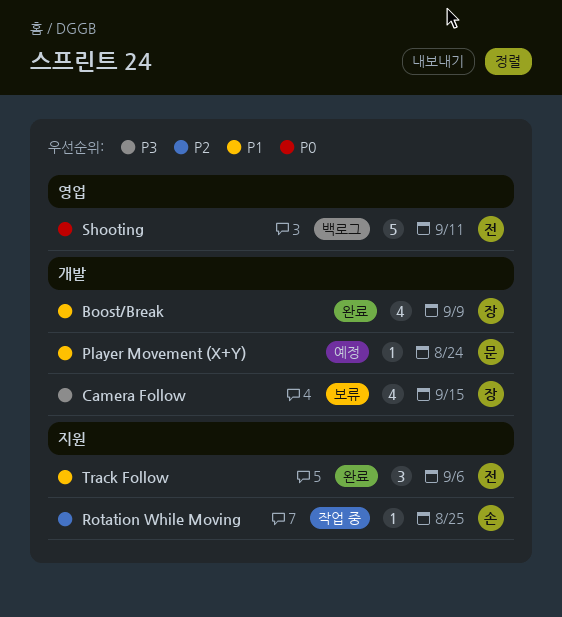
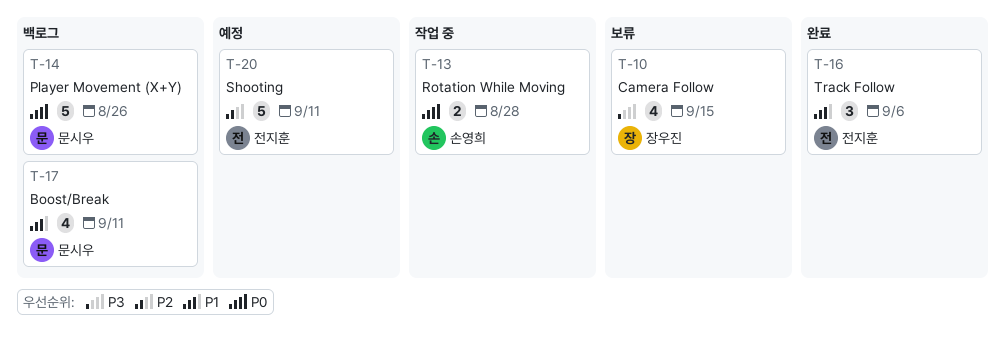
Boost/Break, status: 완료 -> 백로그
Boost/Break, owner: 장우진 -> 문시우
Boost/Break, due: Sep 9 -> Sep 11
Player Movement (X+Y), status: 예정 -> 백로그
Player Movement (X+Y), priority: P1 -> P0
Player Movement (X+Y), estimate: 1 -> 5
Player Movement (X+Y), due: Aug 24 -> Aug 26
Rotation While Moving, priority: P2 -> P0
Rotation While Moving, estimate: 1 -> 2
Rotation While Moving, due: Aug 25 -> Aug 28
Shooting, status: 백로그 -> 예정
Shooting, priority: P0 -> P2

